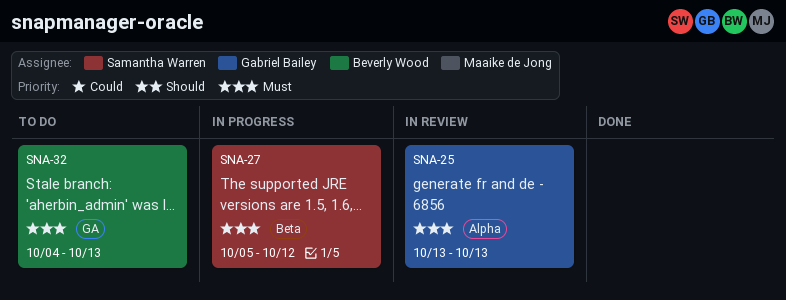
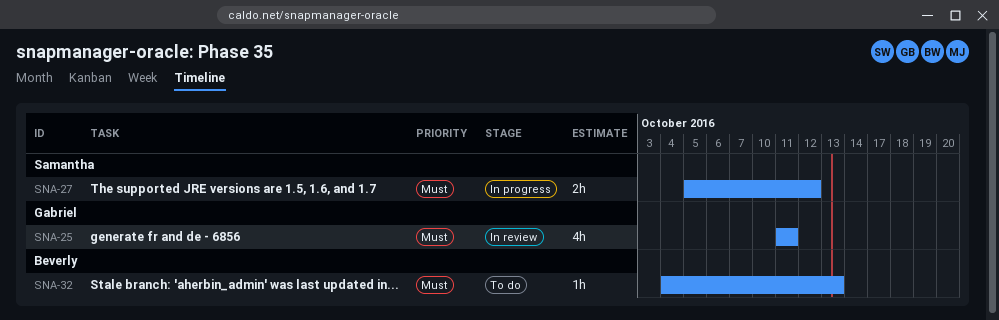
SNA-25, start: Oct 13 -> Oct 11
SNA-25, due: Oct 13 -> Oct 11

